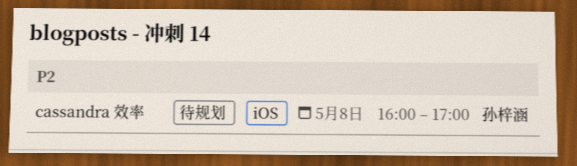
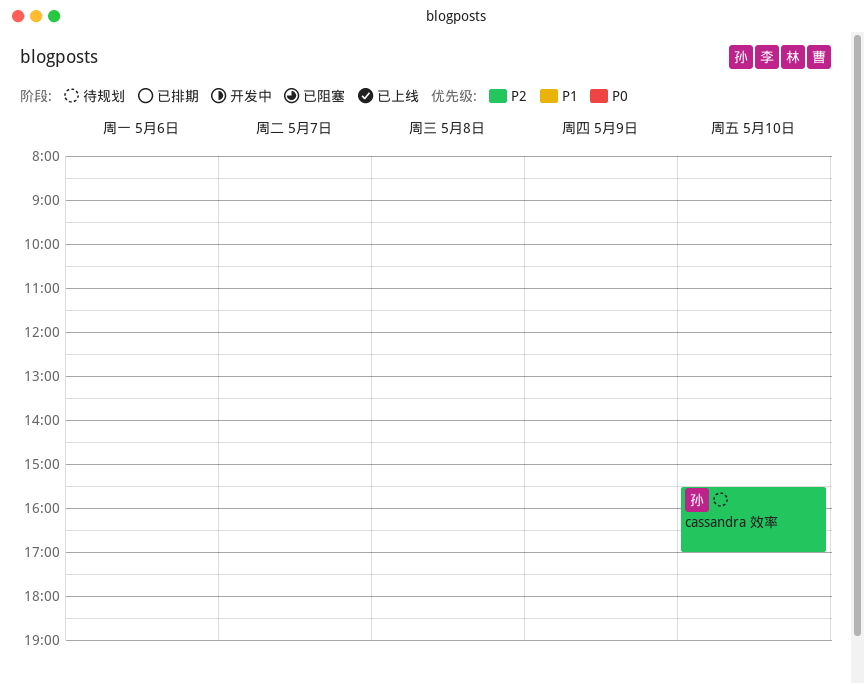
cassandra 效率, day: May 8 -> May 10
cassandra 效率, begins: 16:00 -> 15:30

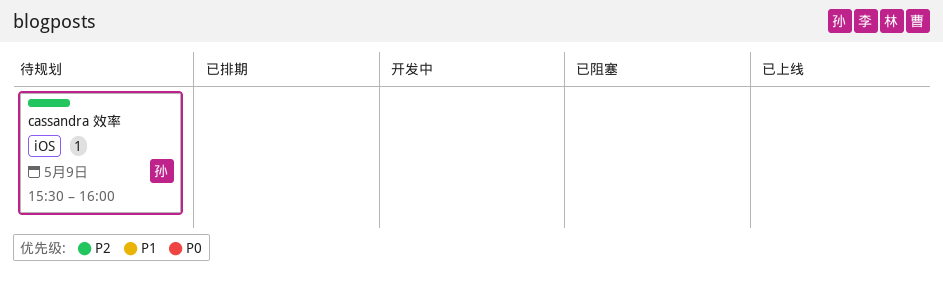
cassandra 效率, day: May 10 -> May 9
cassandra 效率, ends: 17:00 -> 16:00

